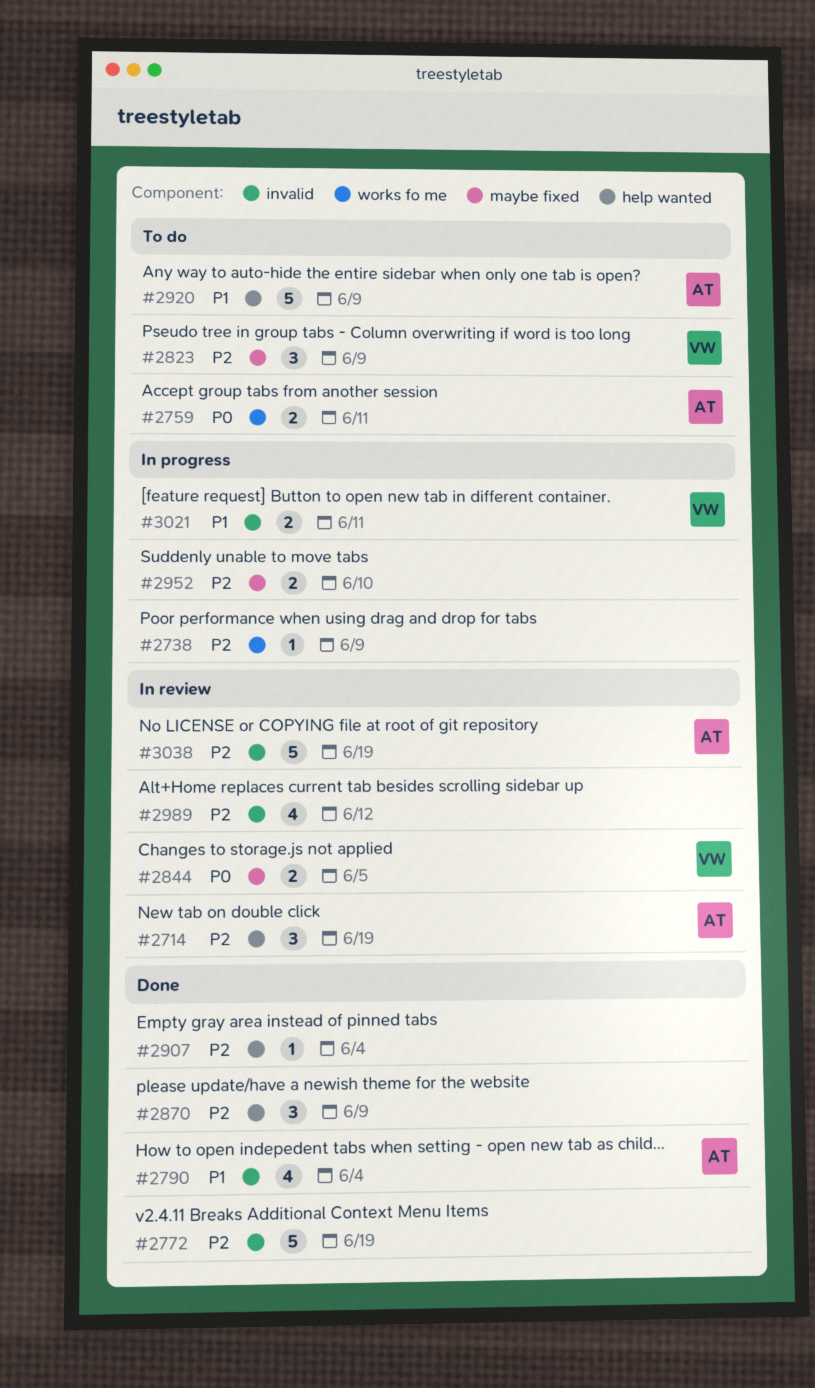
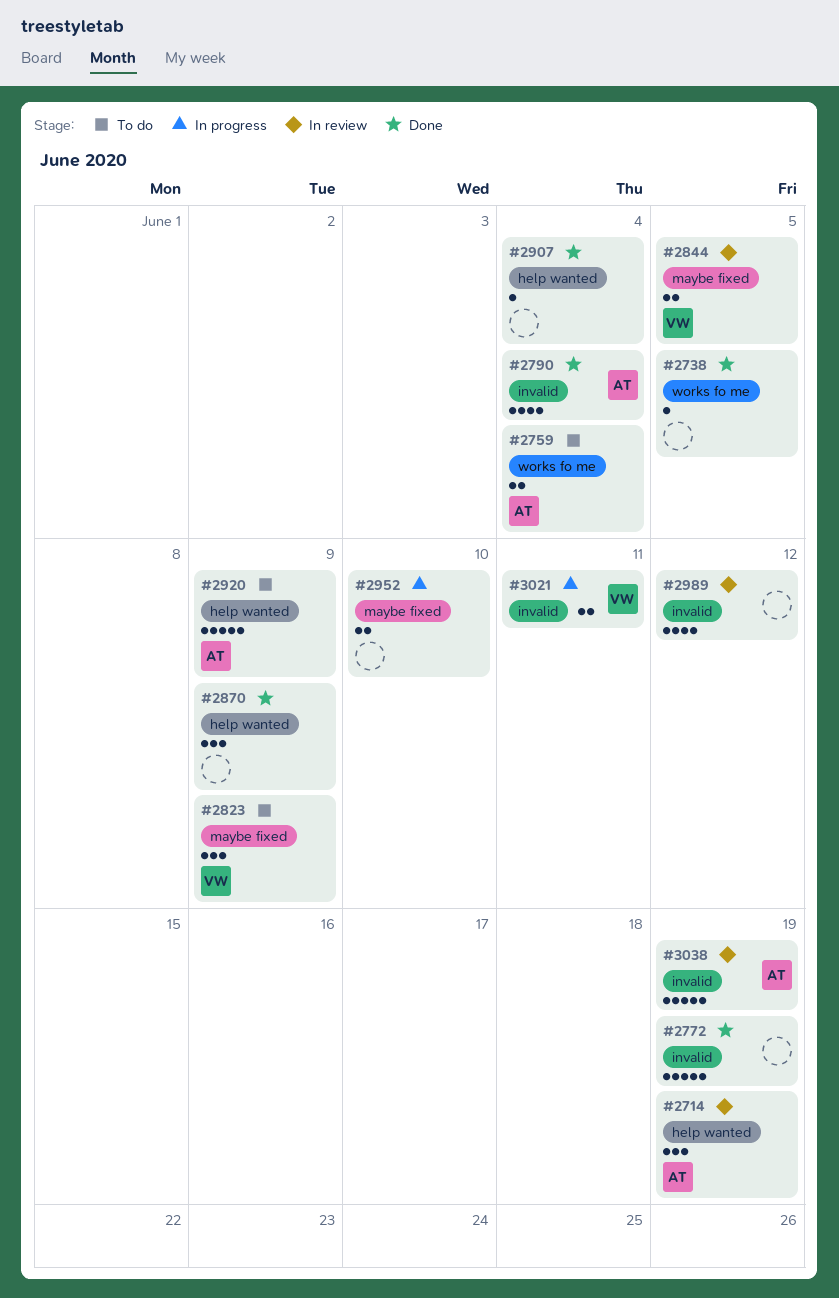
#2738, status: In progress -> Done
#2738, due: Jun 9 -> Jun 5
#2759, due: Jun 11 -> Jun 4

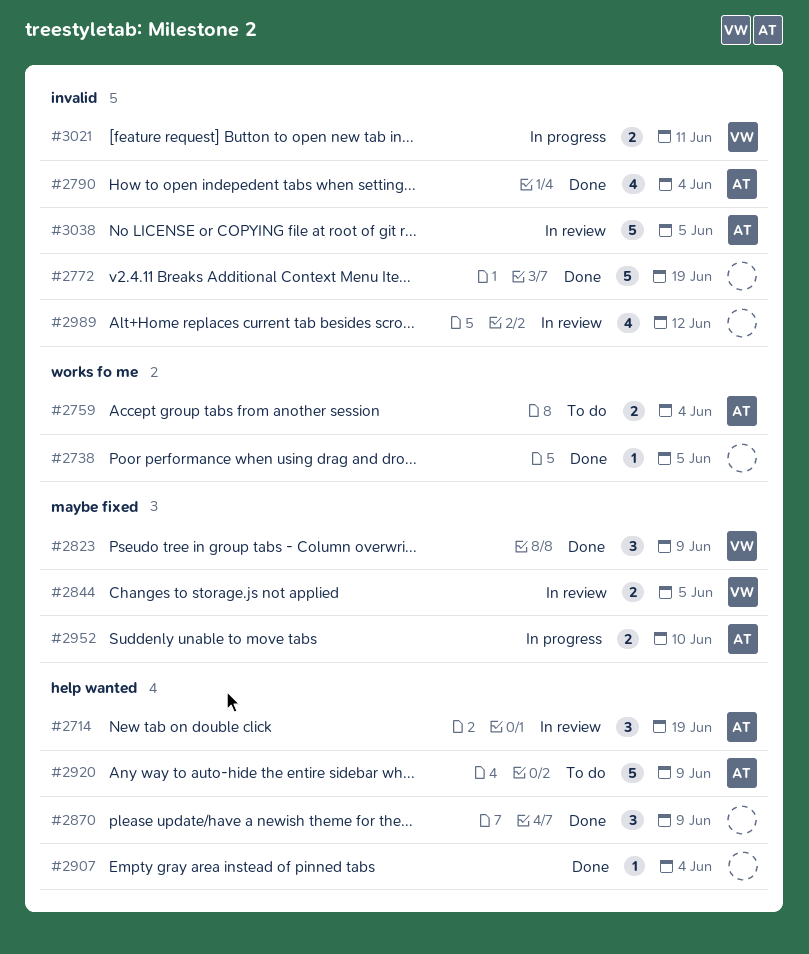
#2823, status: To do -> Done
#2952, owner: none -> AT
#3038, due: Jun 19 -> Jun 5

